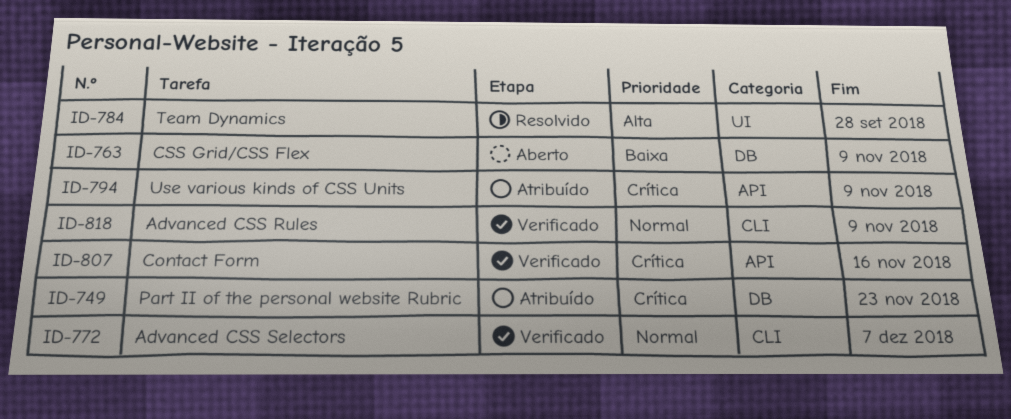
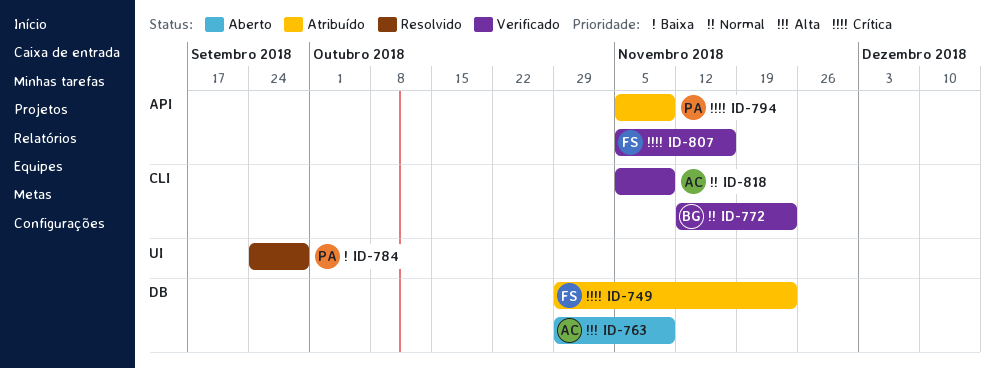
ID-763, priority: Baixa -> Alta
ID-772, due: Dec 7 -> Nov 23
ID-784, priority: Alta -> Baixa

